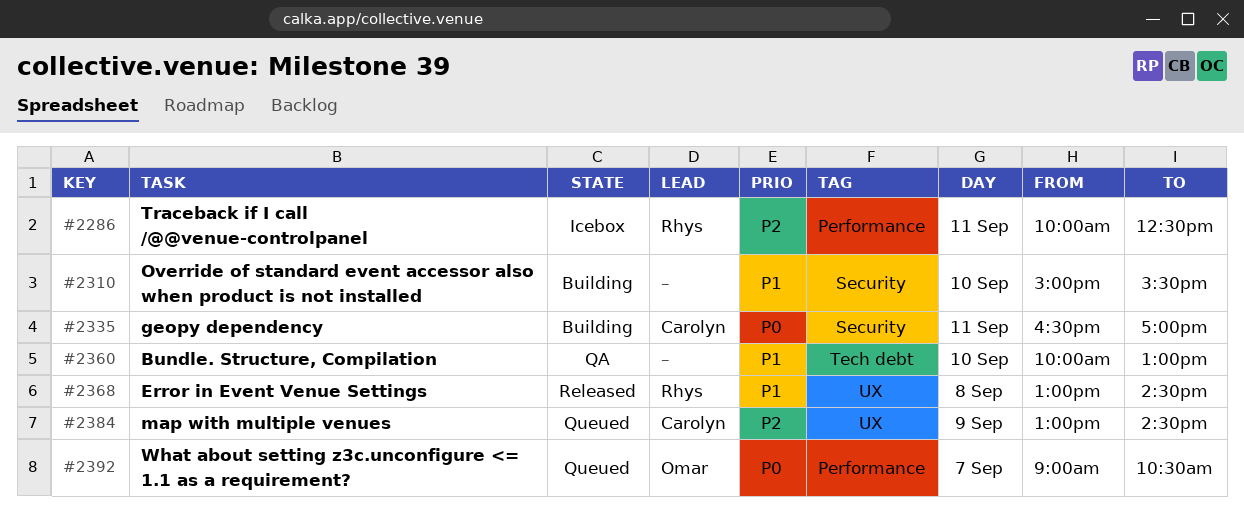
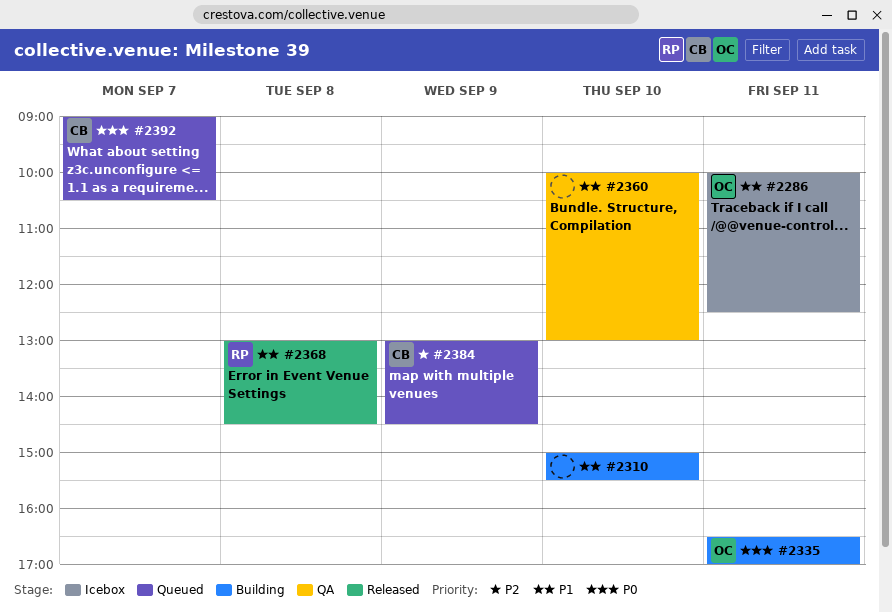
#2286, owner: Rhys -> Omar
#2286, priority: P2 -> P1
#2335, owner: Carolyn -> Omar
#2392, owner: Omar -> Carolyn

